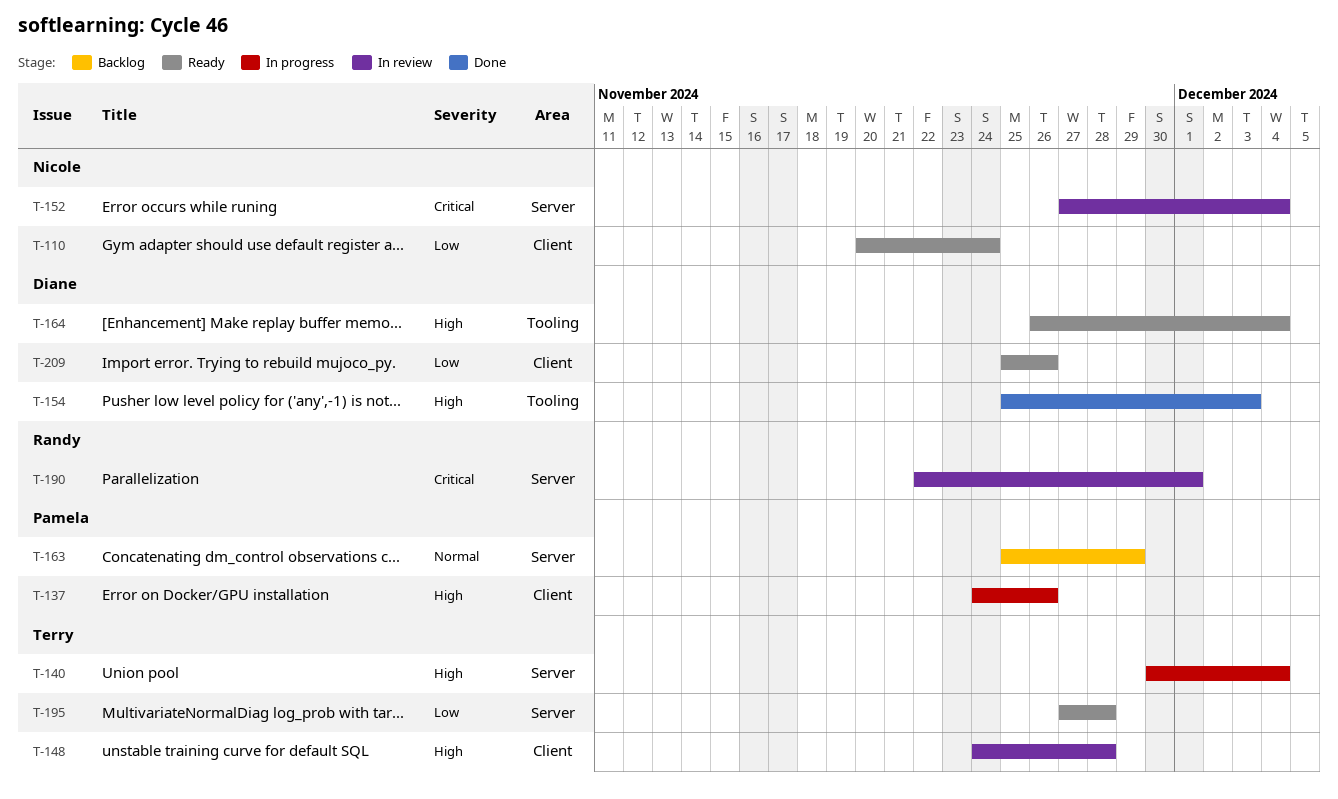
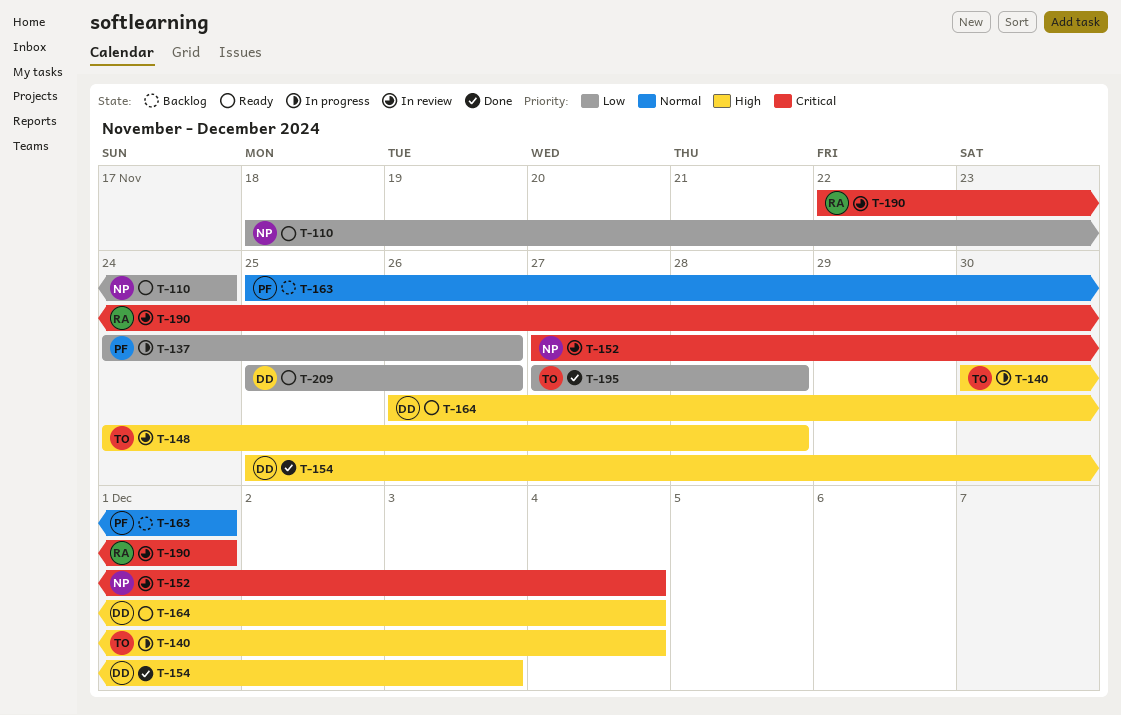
T-110, start: Nov 20 -> Nov 18
T-137, priority: High -> Low
T-163, due: Nov 29 -> Dec 1
T-195, status: Ready -> Done

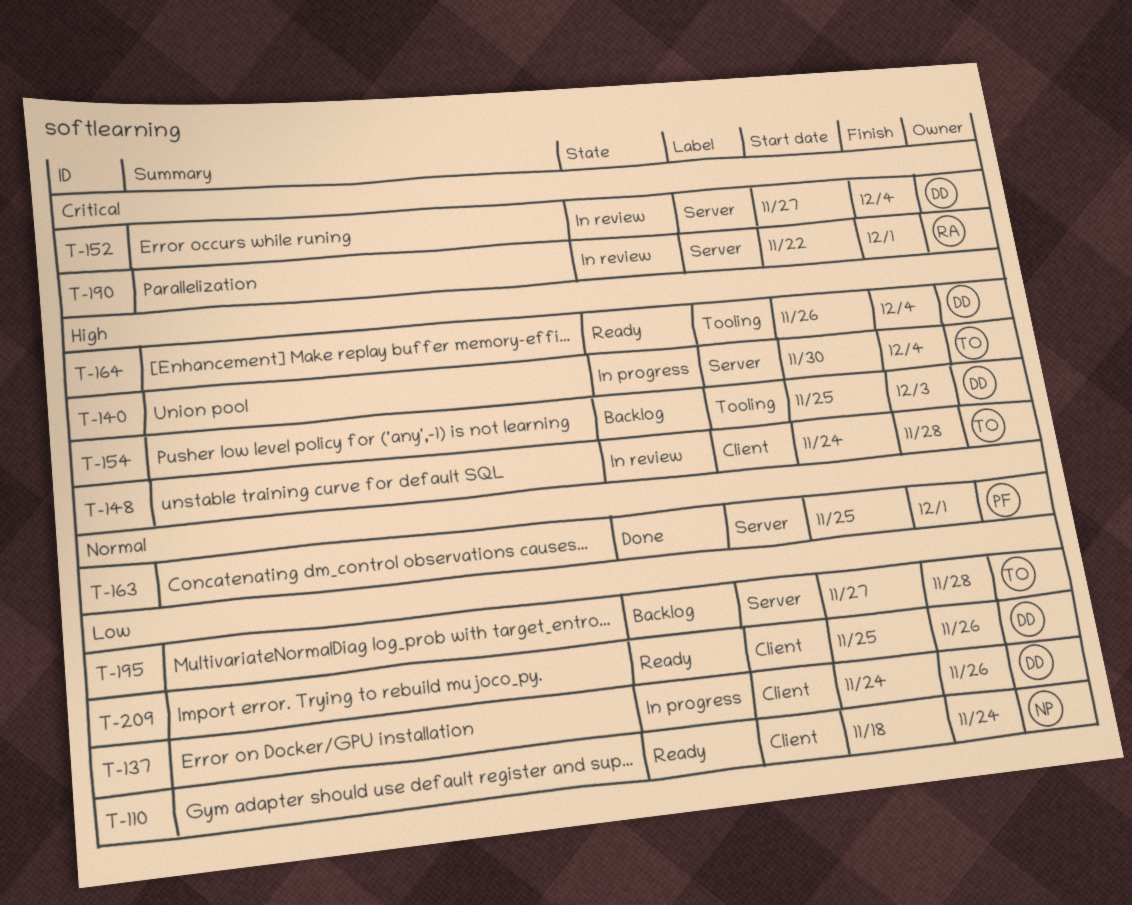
T-137, owner: PF -> DD
T-152, owner: NP -> DD
T-154, status: Done -> Backlog
T-163, status: Backlog -> Done
T-195, status: Done -> Backlog

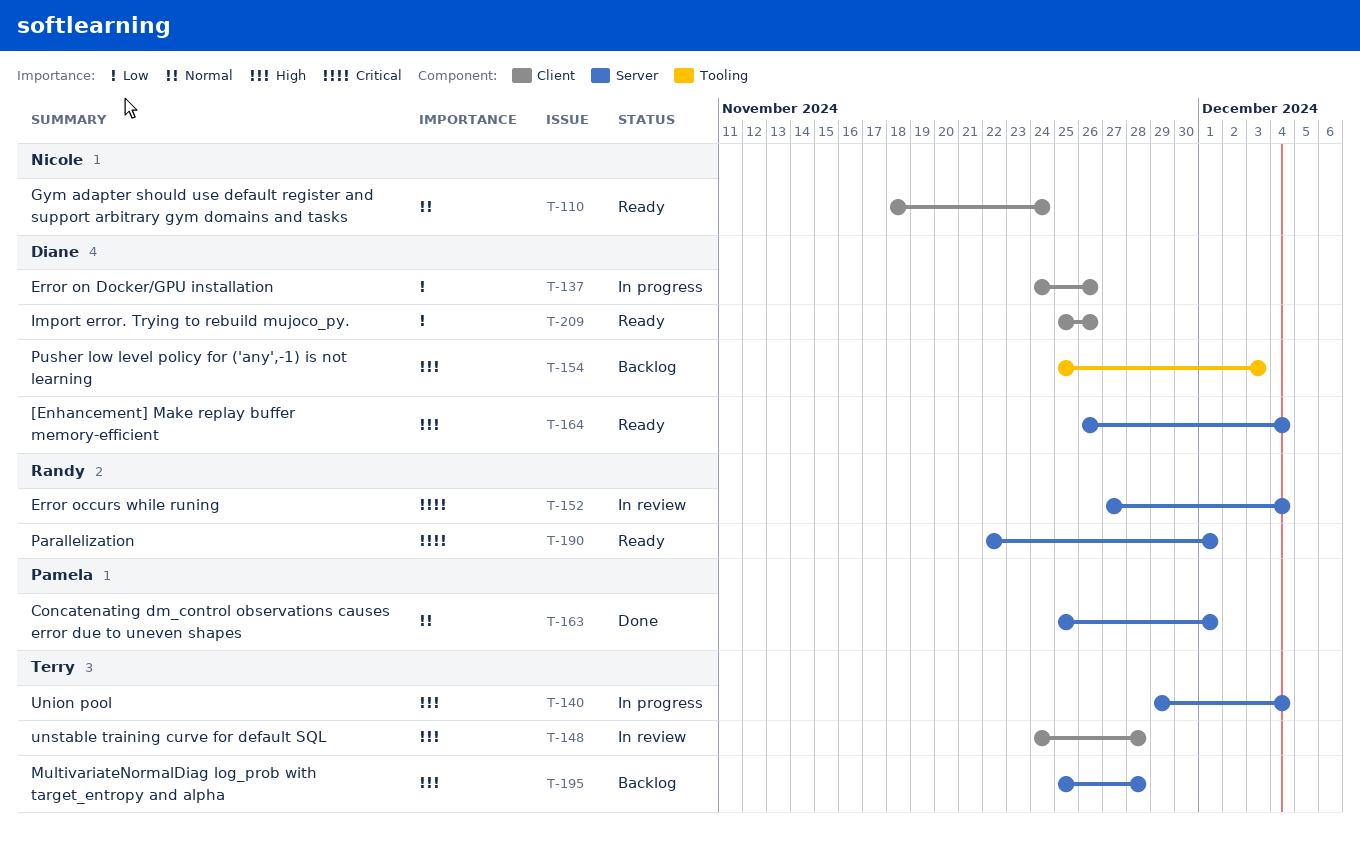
T-110, priority: Low -> Normal
T-140, start: Nov 30 -> Nov 29
T-152, owner: Diane -> Randy
T-164, label: Tooling -> Server
T-190, status: In review -> Ready
T-195, priority: Low -> High
T-195, start: Nov 27 -> Nov 25

